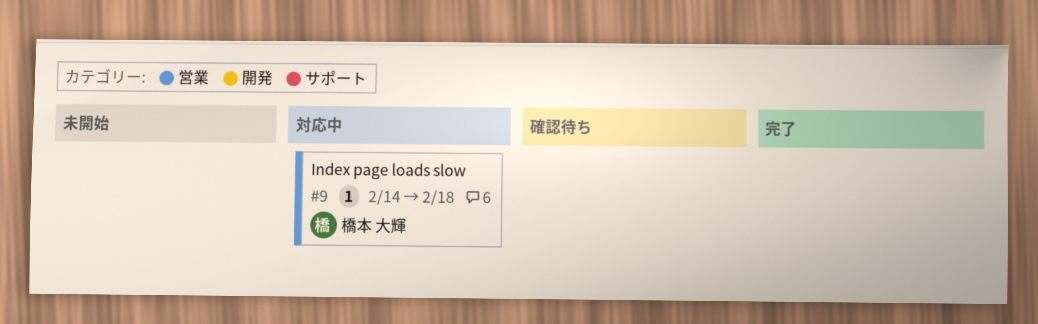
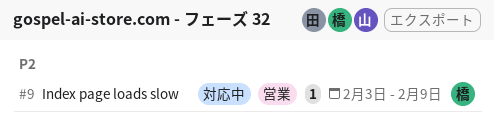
#9, start: Feb 14 -> Feb 3
#9, due: Feb 18 -> Feb 9

